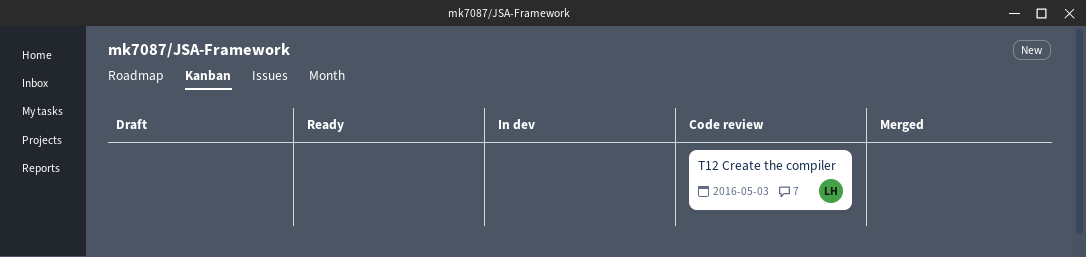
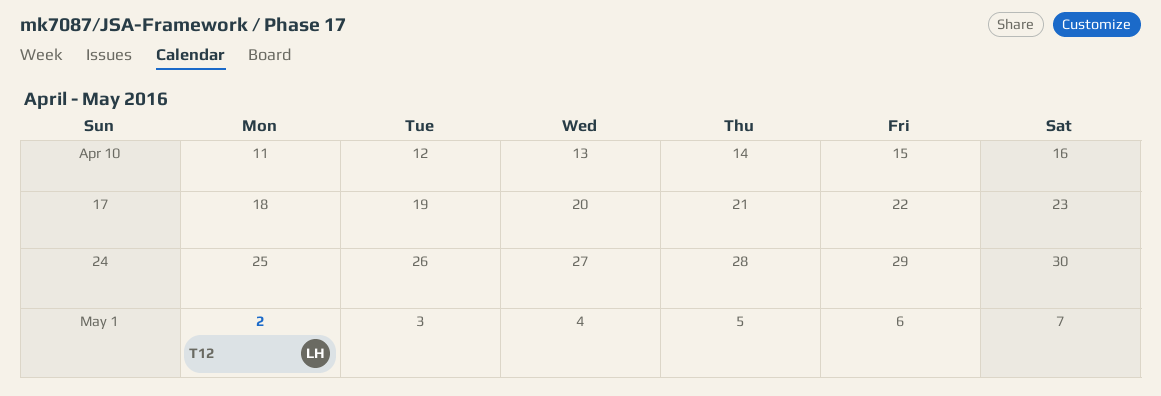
T12, due: May 3 -> May 2

